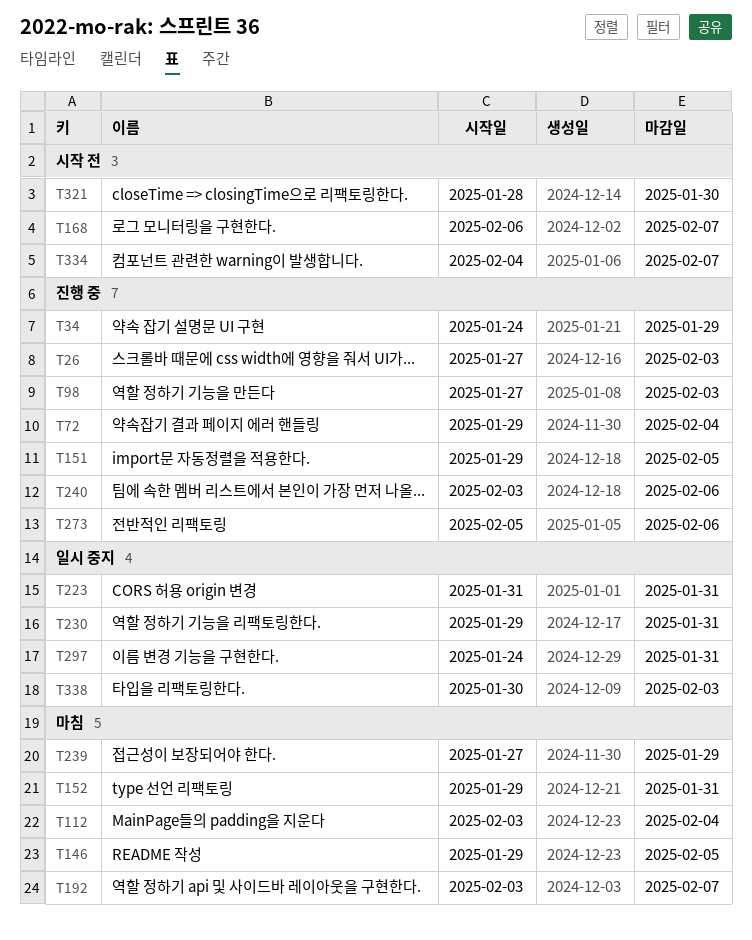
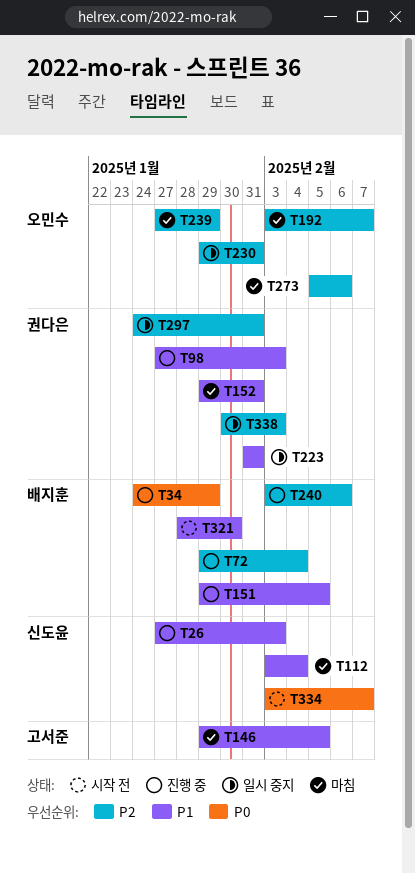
T168: present -> none
T273, status: 진행 중 -> 마침
T334, start: Feb 4 -> Feb 3

